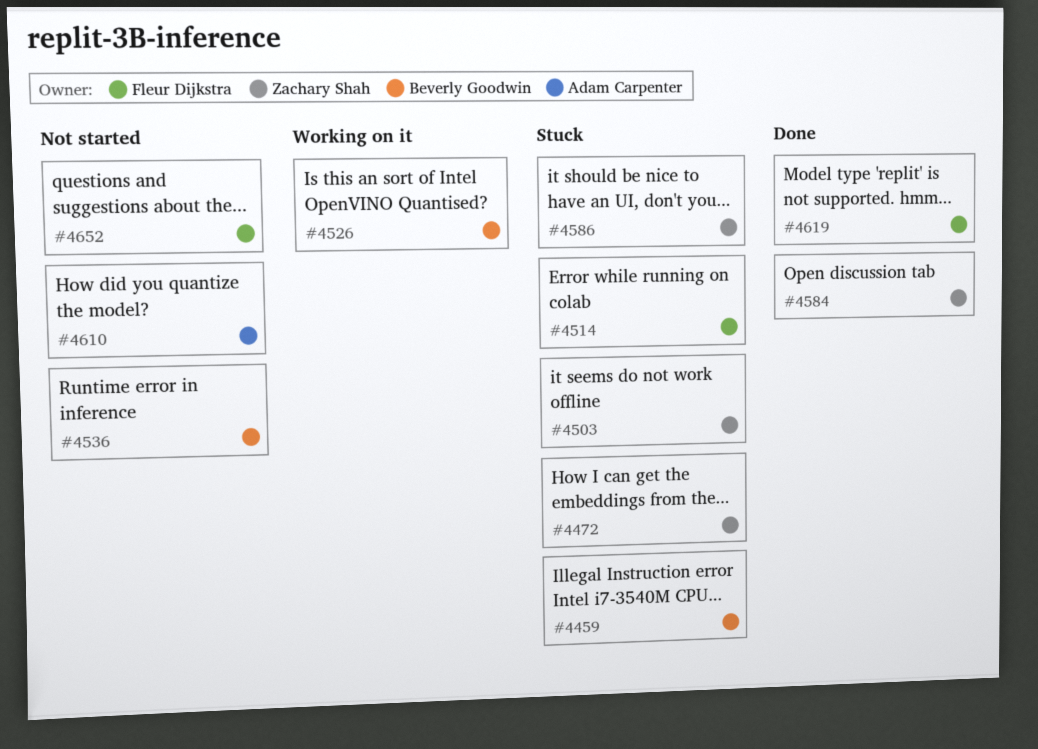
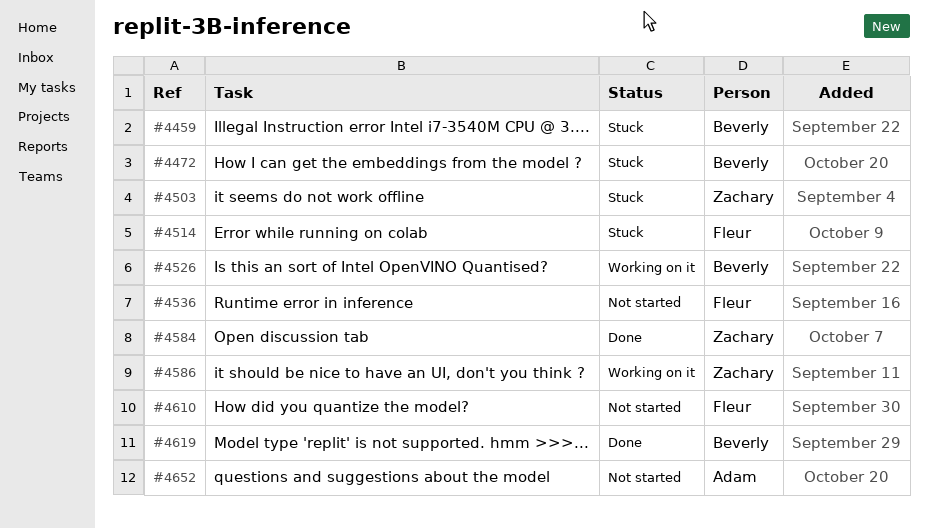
#4472, owner: Zachary Shah -> Beverly Goodwin
#4536, owner: Beverly Goodwin -> Fleur Dijkstra
#4586, status: Stuck -> Working on it
#4610, owner: Adam Carpenter -> Fleur Dijkstra
#4619, owner: Fleur Dijkstra -> Beverly Goodwin
#4652, owner: Fleur Dijkstra -> Adam Carpenter

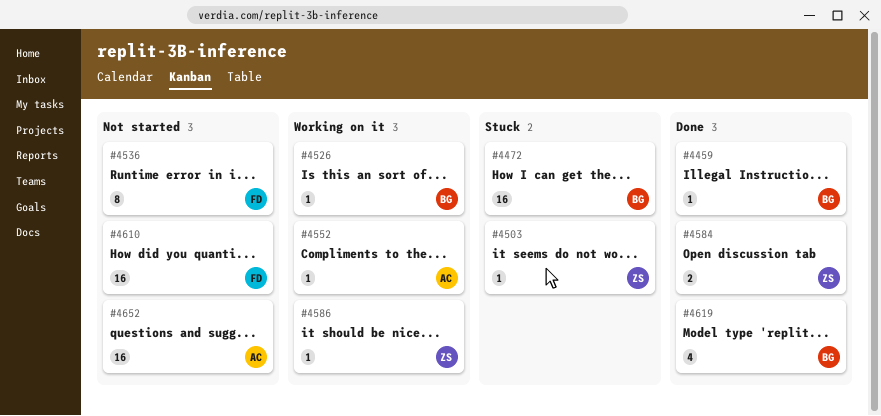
#4459, status: Stuck -> Done
#4514: present -> none
#4552: none -> present

